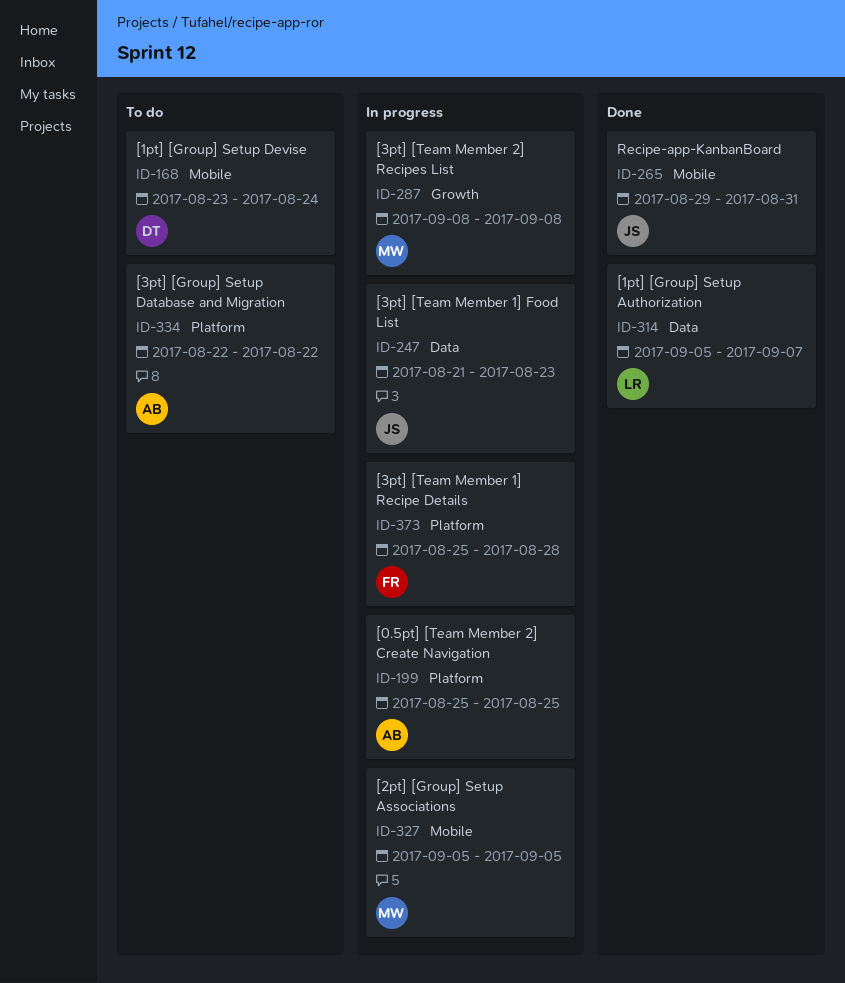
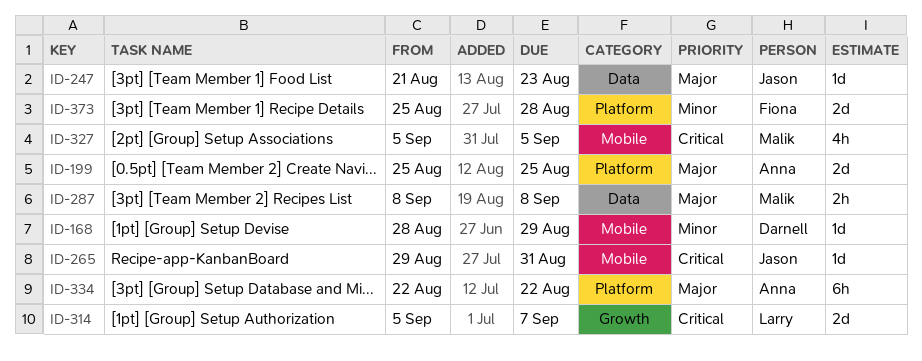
ID-168, start: Aug 23 -> Aug 28
ID-168, due: Aug 24 -> Aug 29
ID-287, label: Growth -> Data
ID-314, label: Data -> Growth

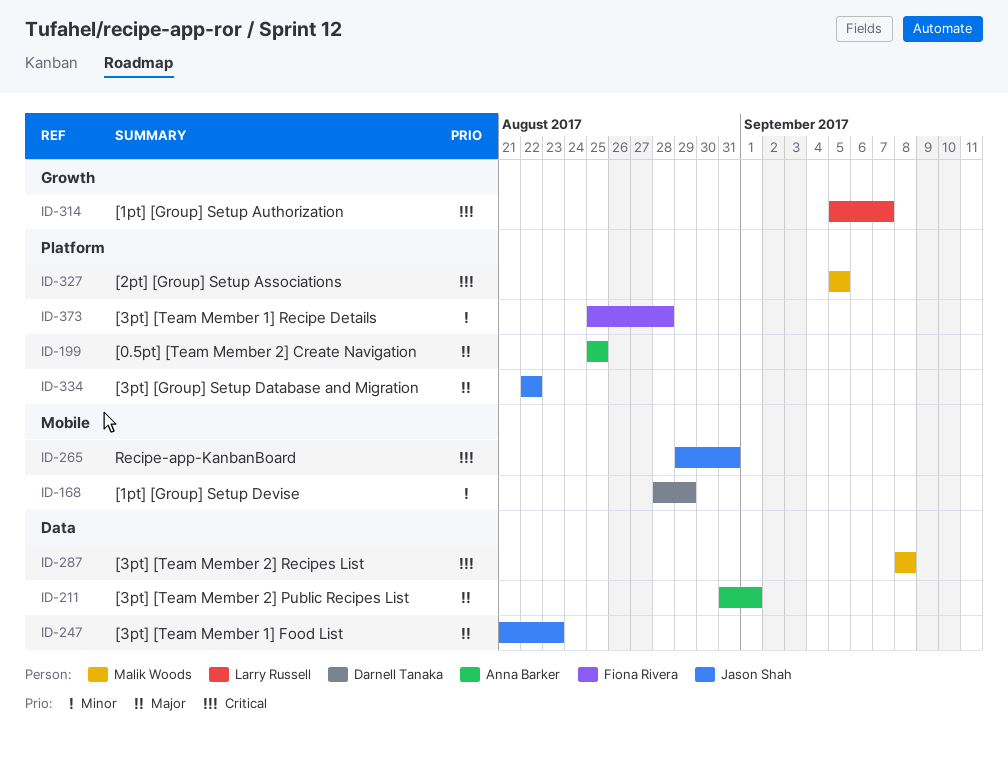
ID-211: none -> present
ID-287, priority: Major -> Critical
ID-327, label: Mobile -> Platform
ID-334, owner: Anna Barker -> Jason Shah

